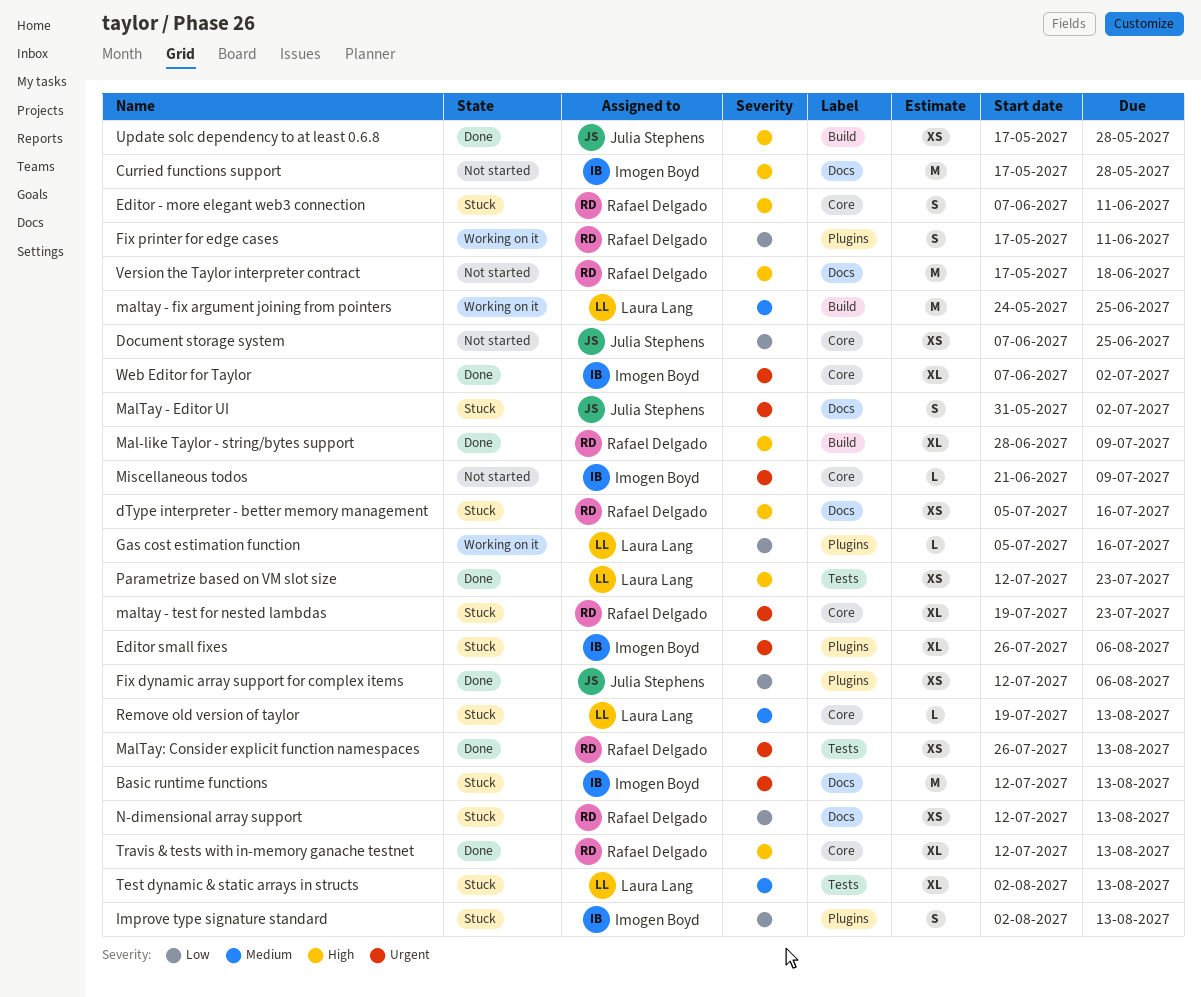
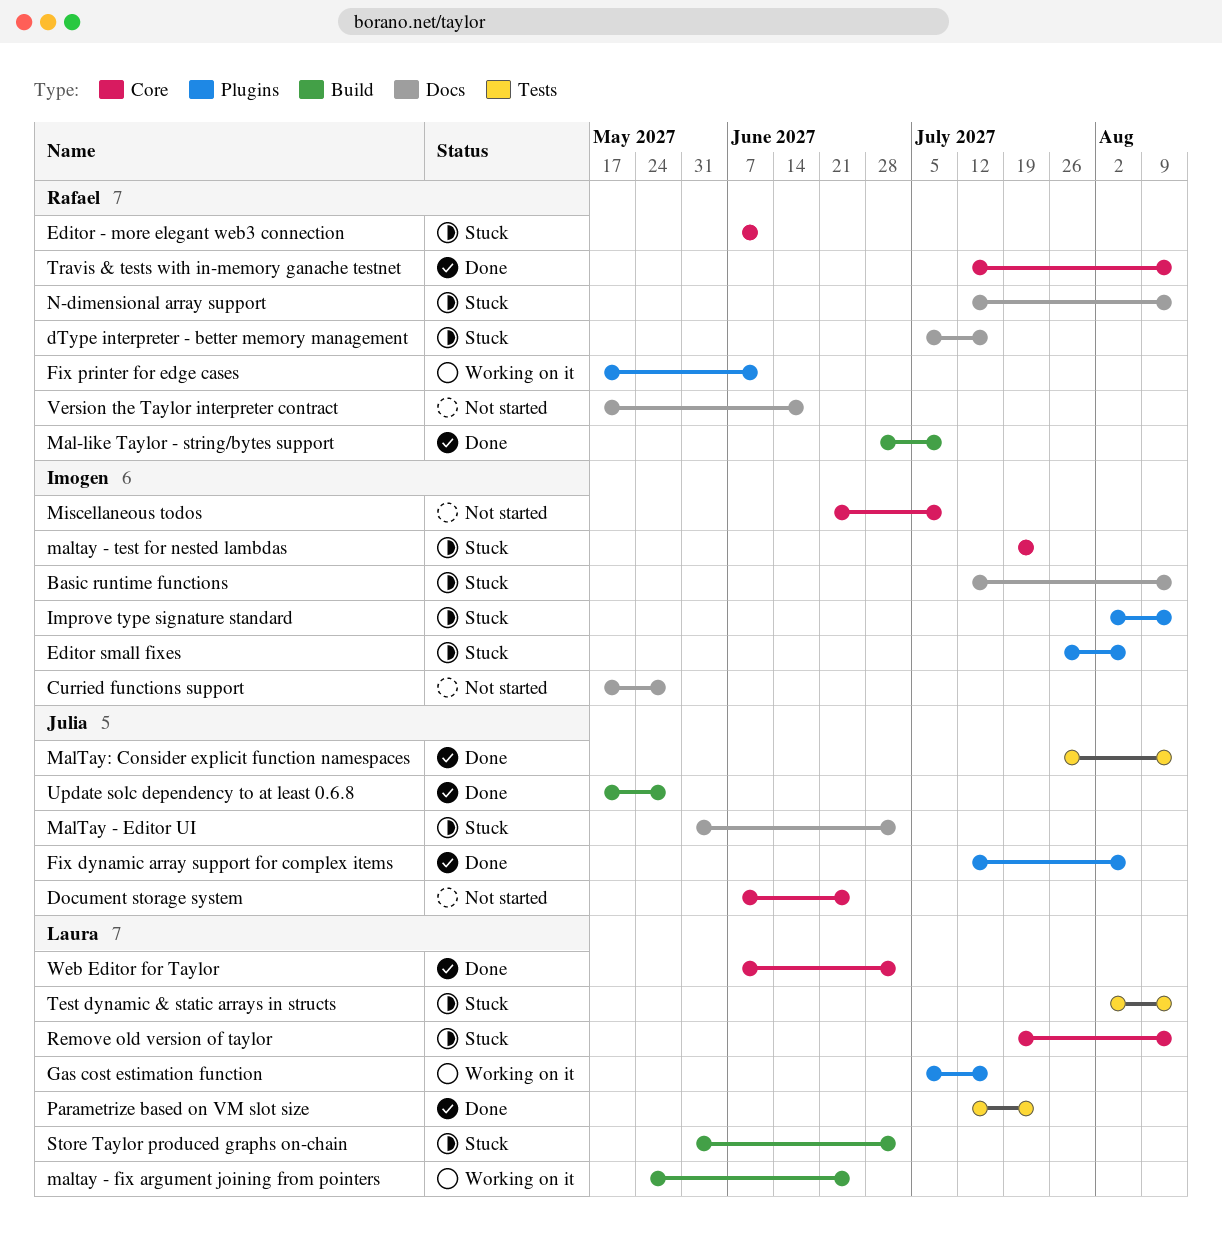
maltay - test for nested lambdas, owner: Rafael Delgado -> Imogen Boyd
MalTay: Consider explicit function namespaces, owner: Rafael Delgado -> Julia Stephens
Store Taylor produced graphs on-chain: none -> present
Web Editor for Taylor, owner: Imogen Boyd -> Laura Lang

